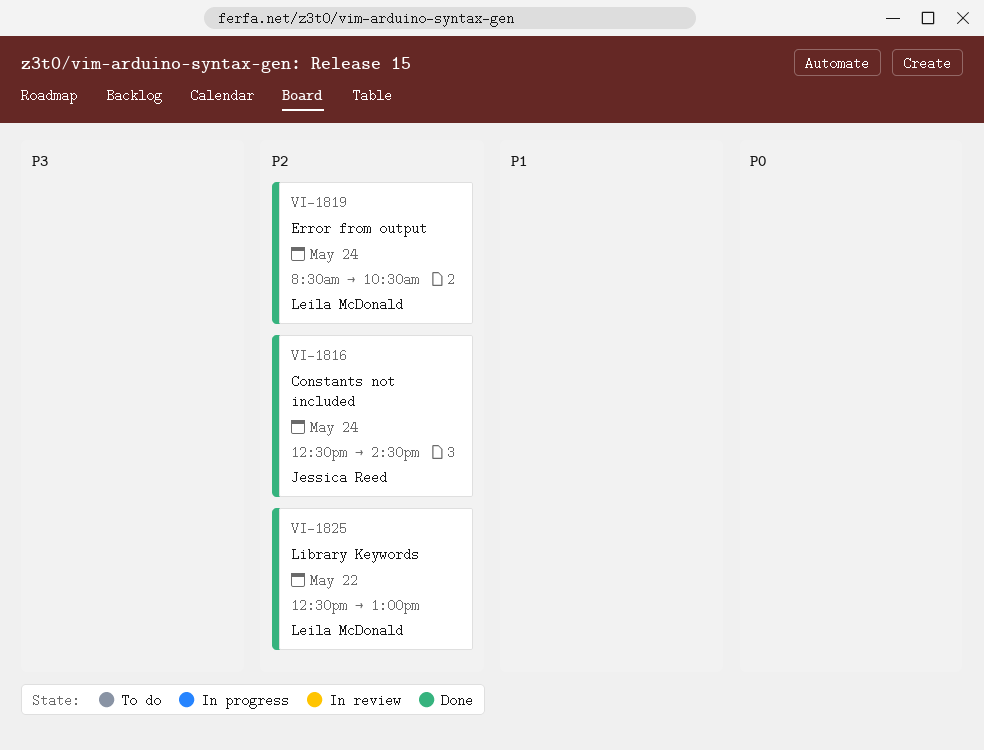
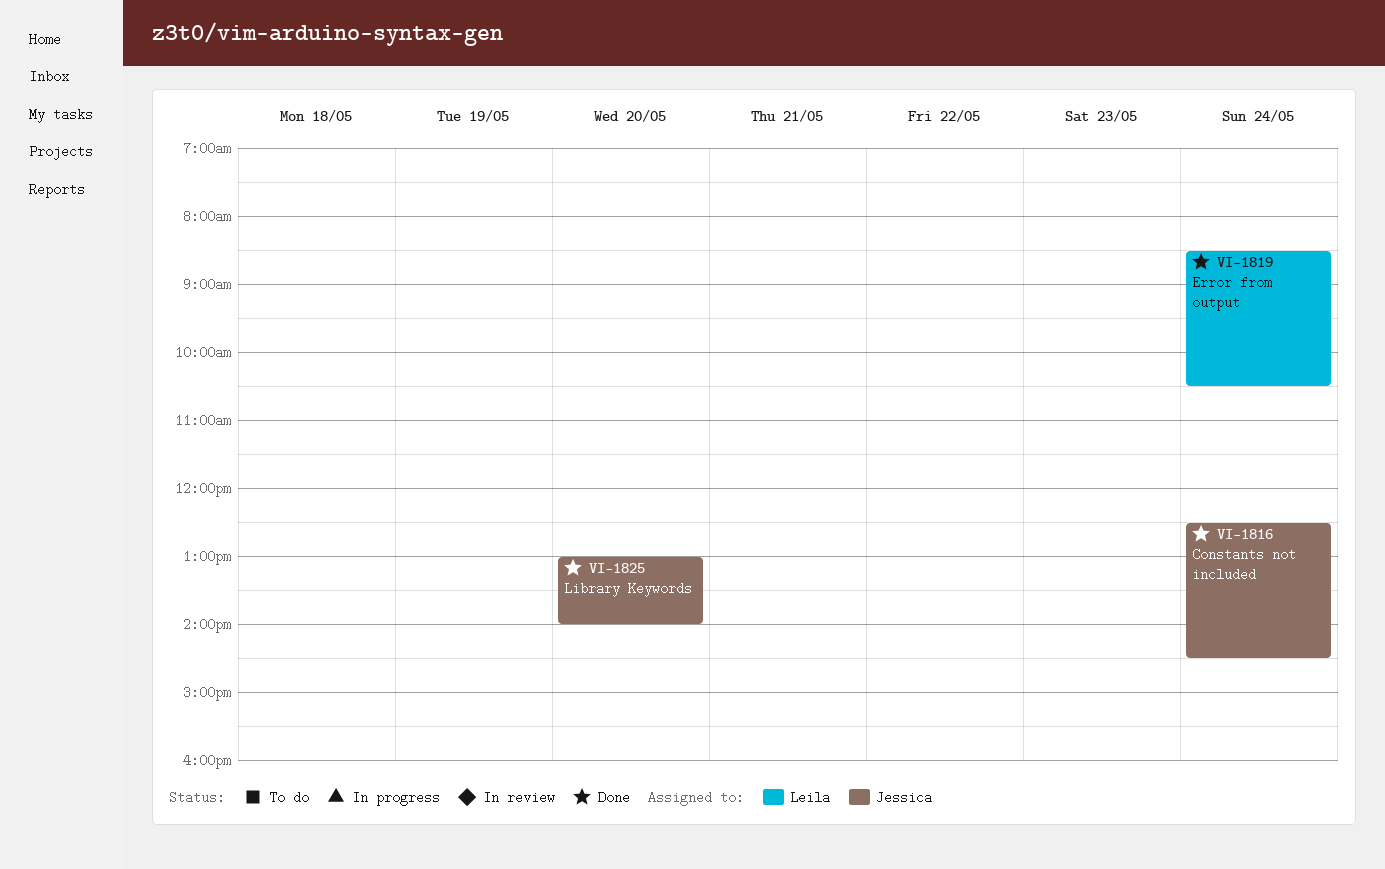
VI-1825, owner: Leila McDonald -> Jessica Reed
VI-1825, day: May 22 -> May 20
VI-1825, begins: 12:30 -> 13:00
VI-1825, ends: 13:00 -> 14:00

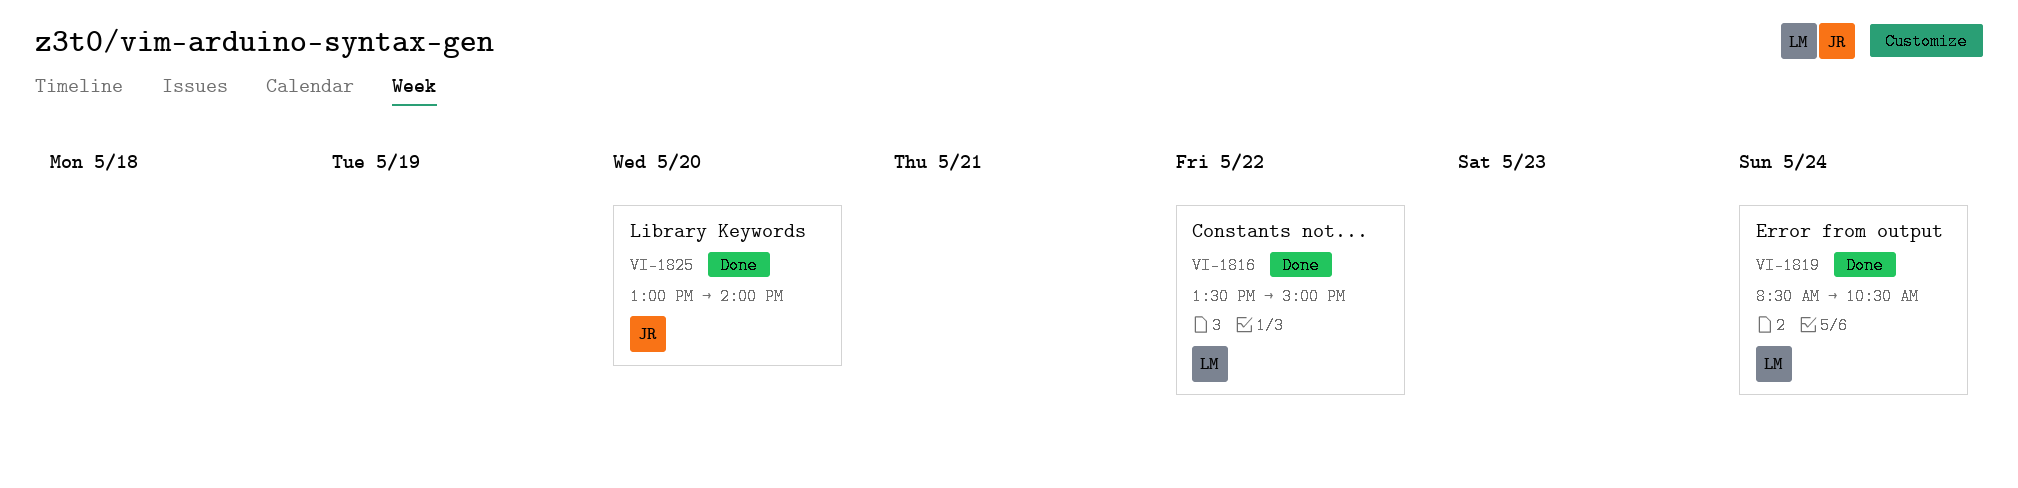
VI-1816, owner: Jessica -> Leila
VI-1816, day: May 24 -> May 22
VI-1816, begins: 12:30 -> 13:30
VI-1816, ends: 14:30 -> 15:00

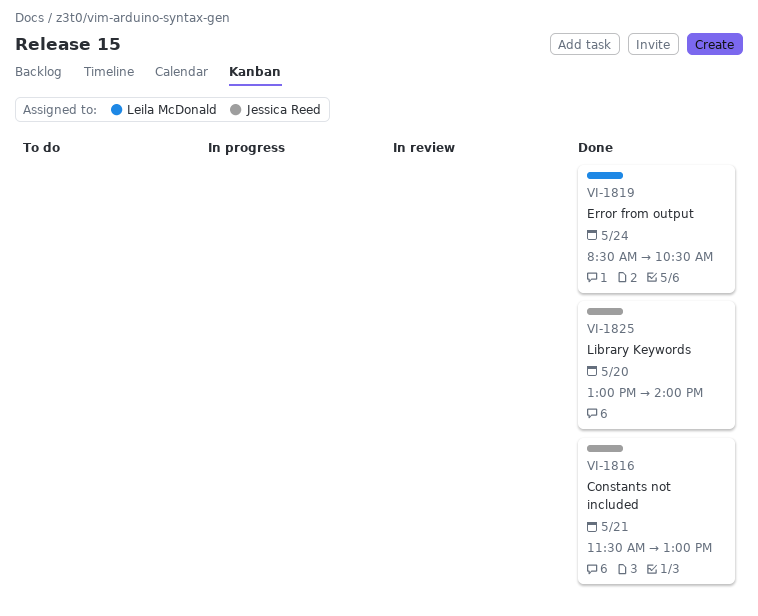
VI-1816, owner: Leila McDonald -> Jessica Reed
VI-1816, day: May 22 -> May 21
VI-1816, begins: 13:30 -> 11:30
VI-1816, ends: 15:00 -> 13:00

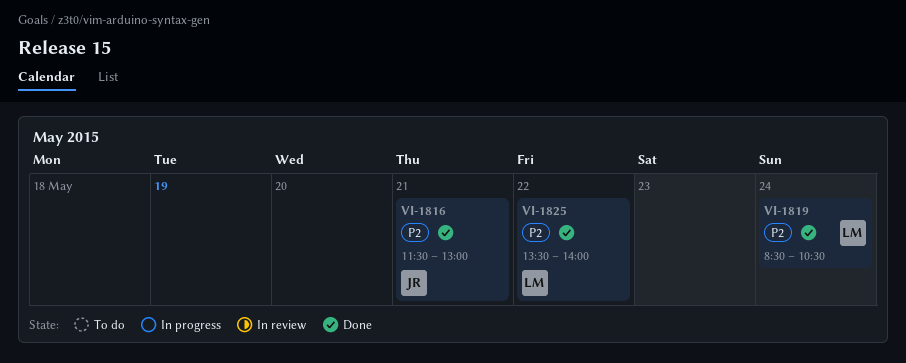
VI-1825, owner: Jessica Reed -> Leila McDonald
VI-1825, day: May 20 -> May 22
VI-1825, begins: 13:00 -> 13:30

